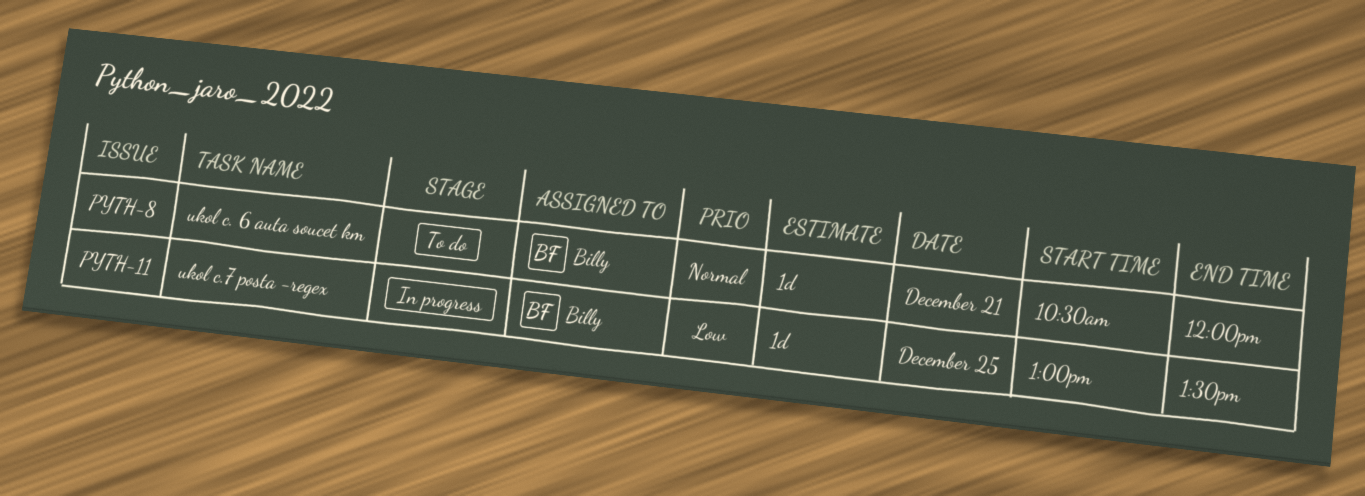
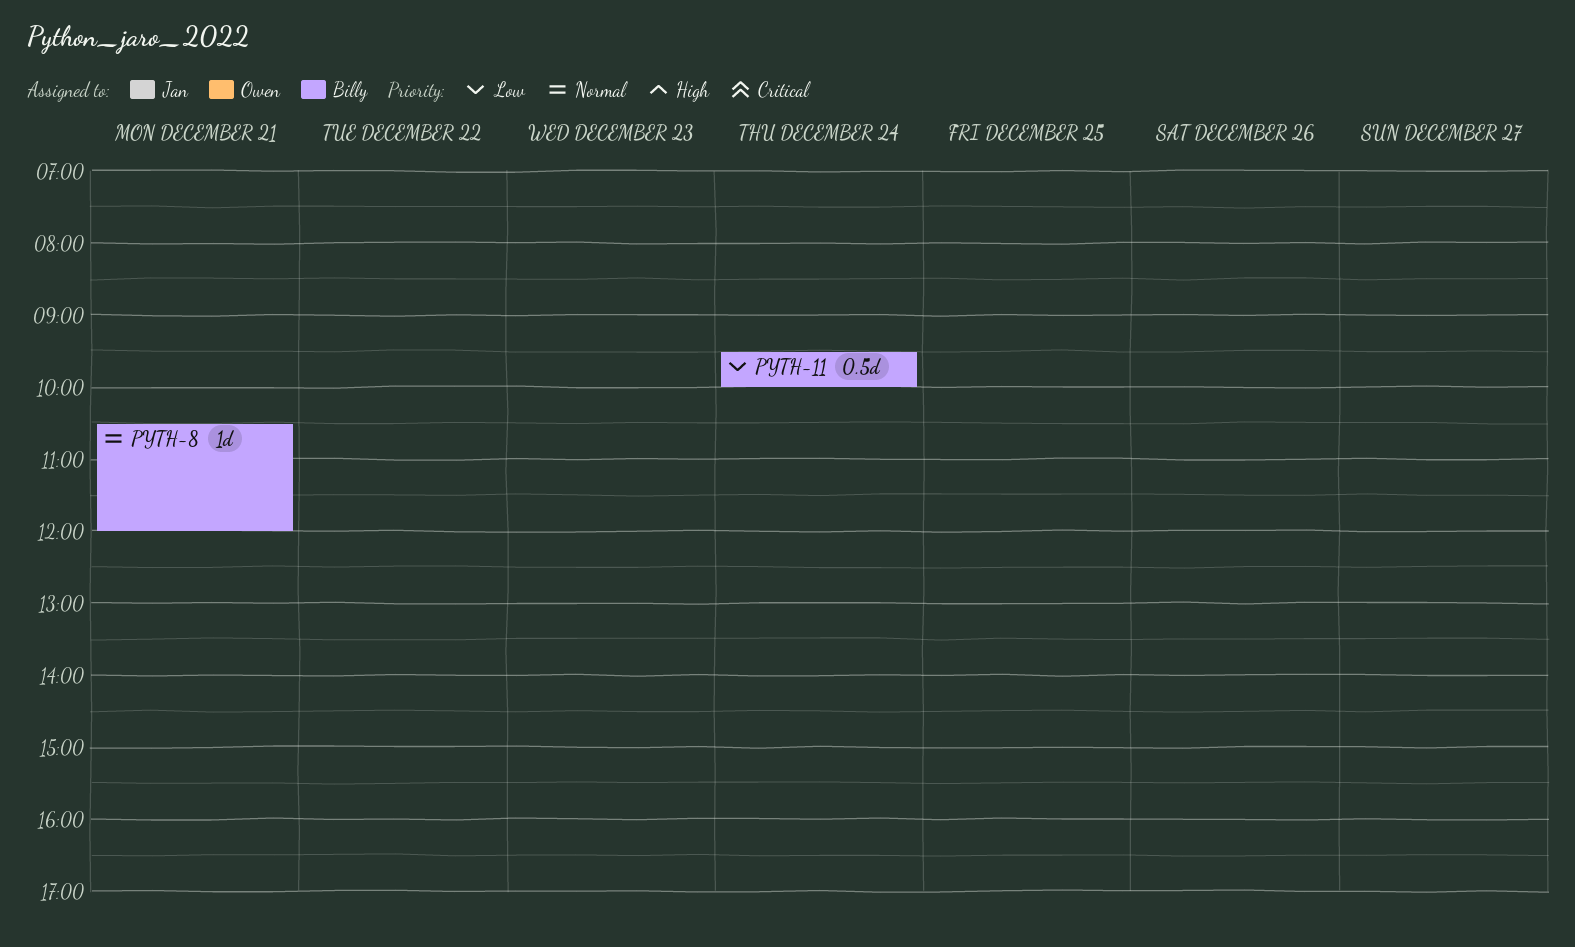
PYTH-11, estimate: 1d -> 0.5d
PYTH-11, day: Dec 25 -> Dec 24
PYTH-11, begins: 13:00 -> 09:30
PYTH-11, ends: 13:30 -> 10:00

